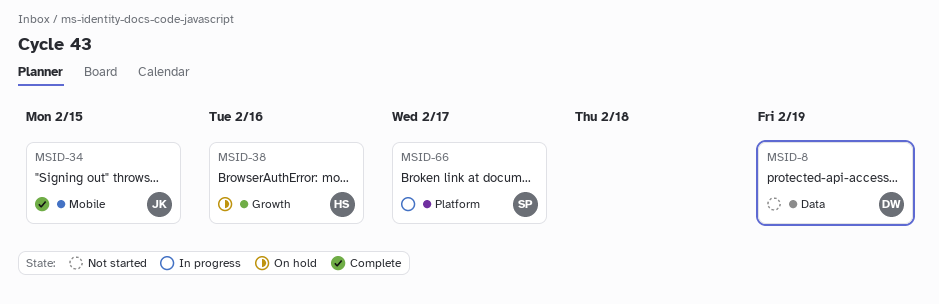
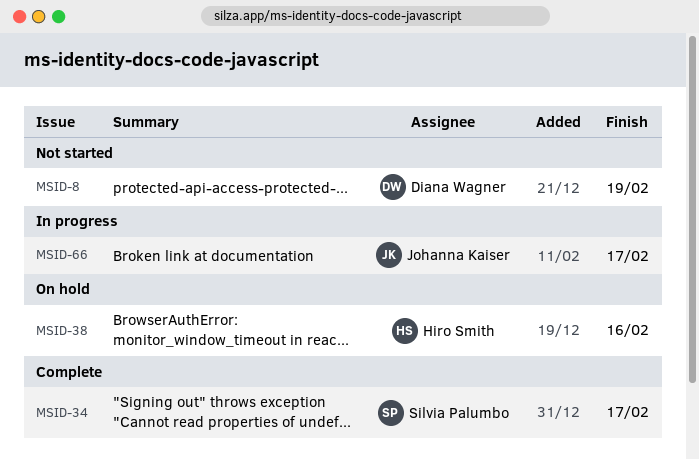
MSID-34, owner: Johanna Kaiser -> Silvia Palumbo
MSID-34, due: Feb 15 -> Feb 17
MSID-66, owner: Silvia Palumbo -> Johanna Kaiser

